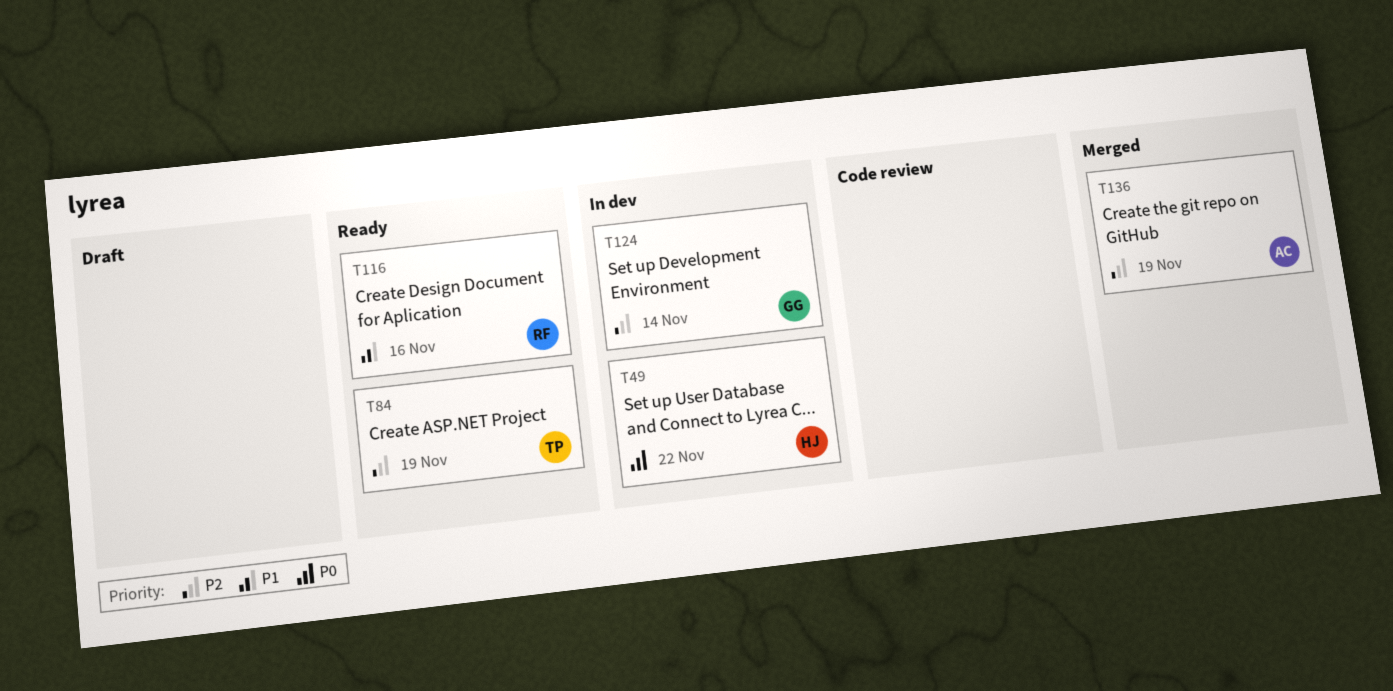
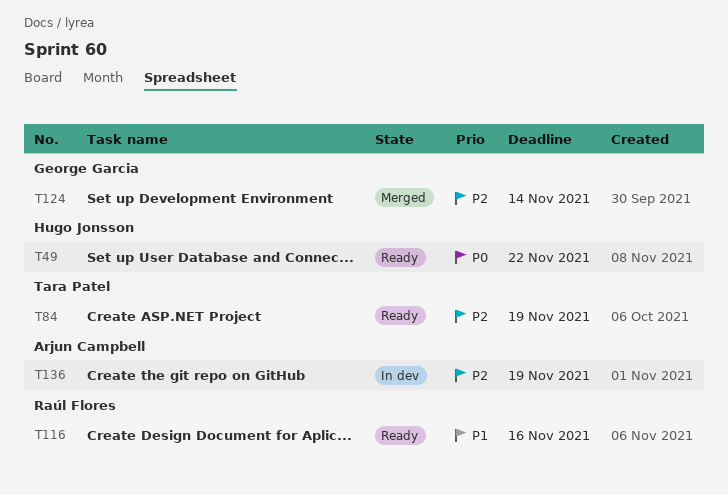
T49, status: In dev -> Ready
T124, status: In dev -> Merged
T136, status: Merged -> In dev

